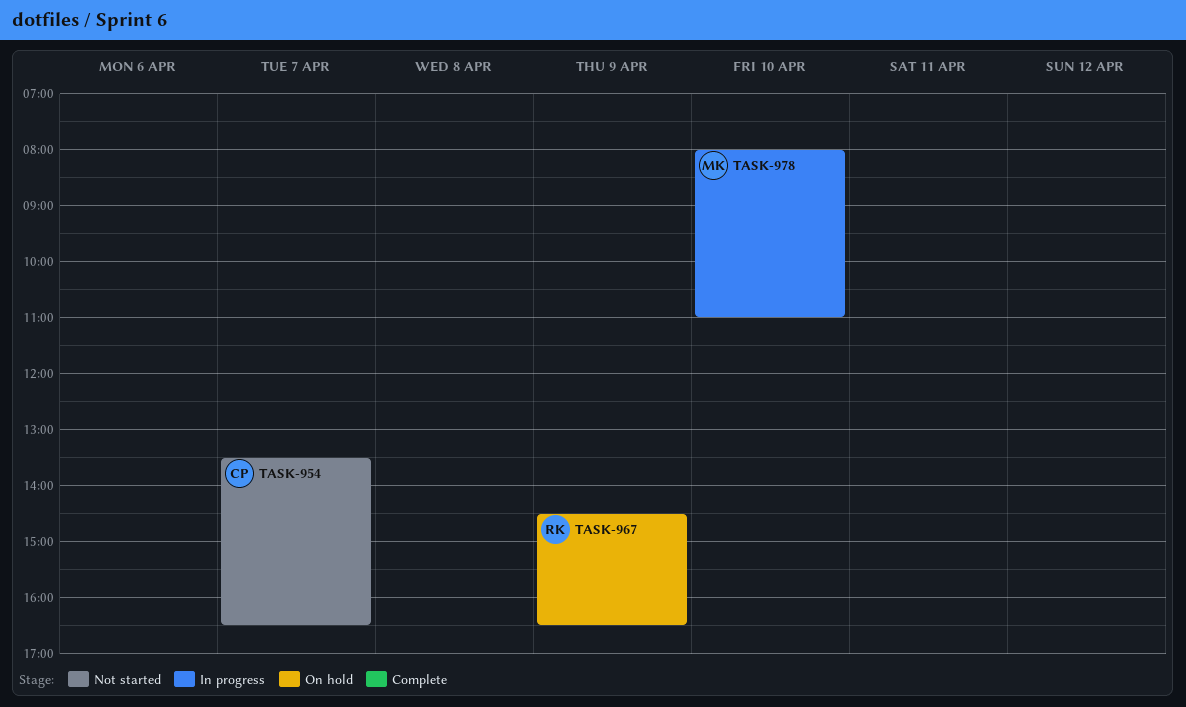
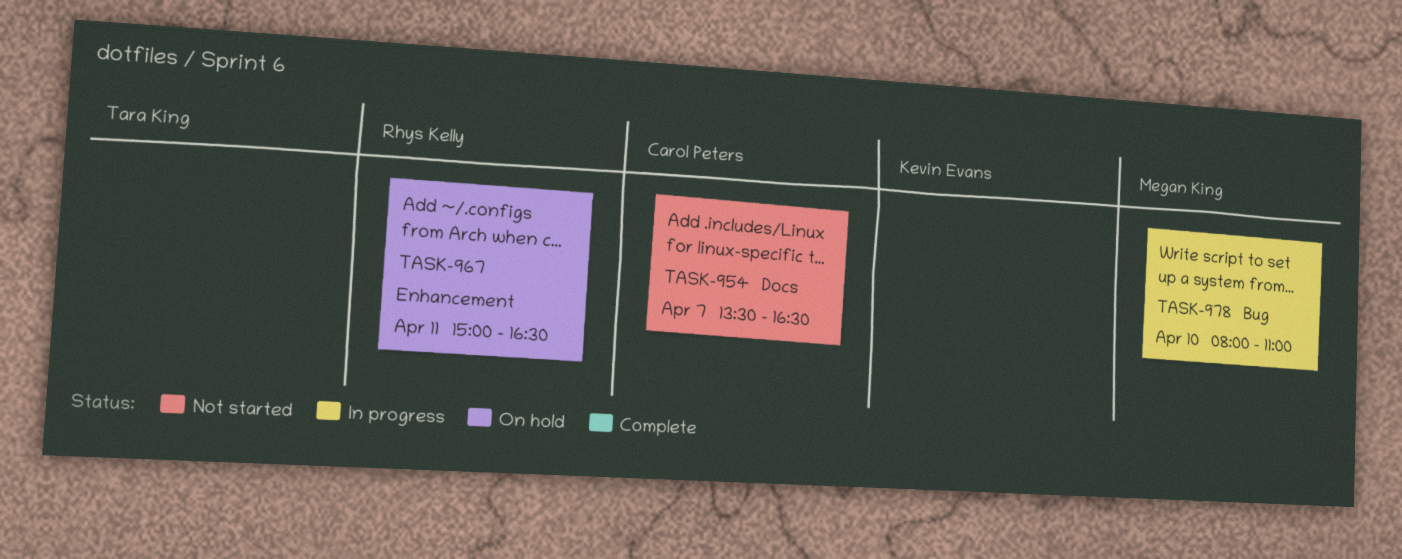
TASK-967, day: Apr 9 -> Apr 11
TASK-967, begins: 14:30 -> 15:00

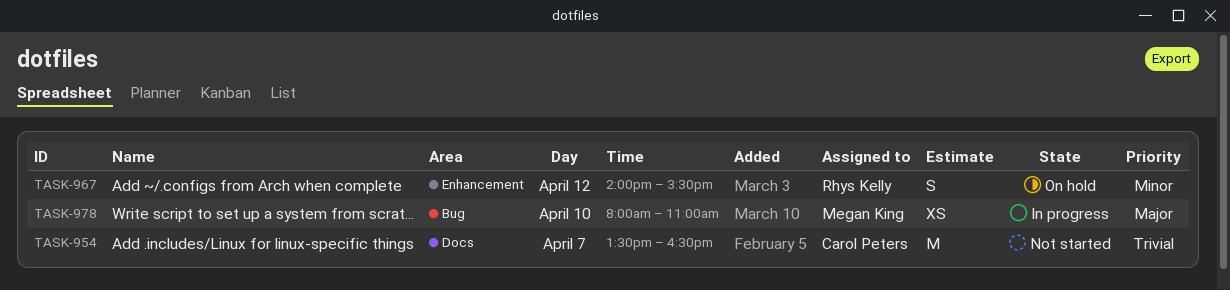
TASK-967, day: Apr 11 -> Apr 12
TASK-967, begins: 15:00 -> 14:00
TASK-967, ends: 16:30 -> 15:30

